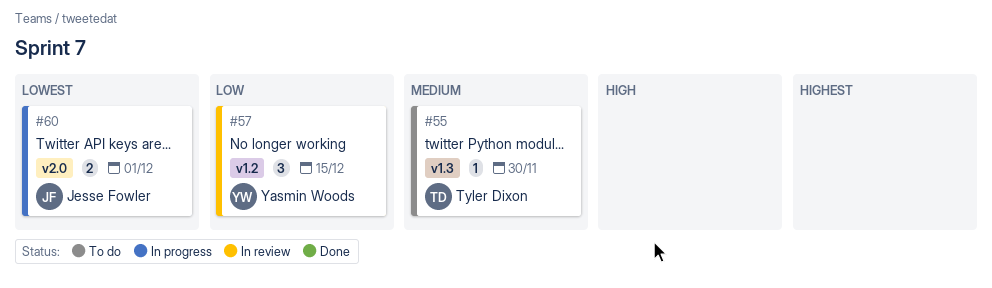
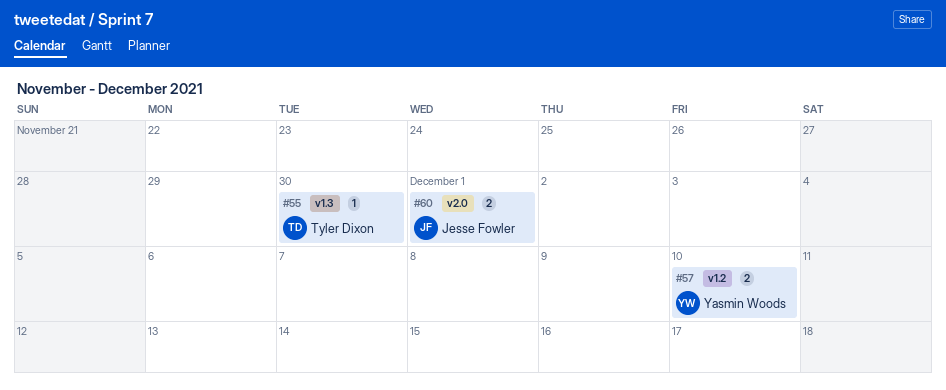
#57, estimate: 3 -> 2
#57, due: Dec 15 -> Dec 10

